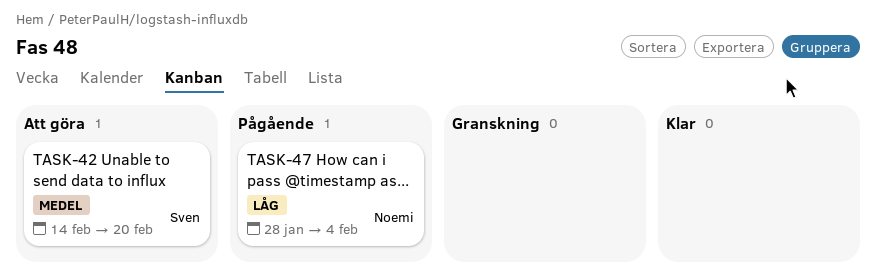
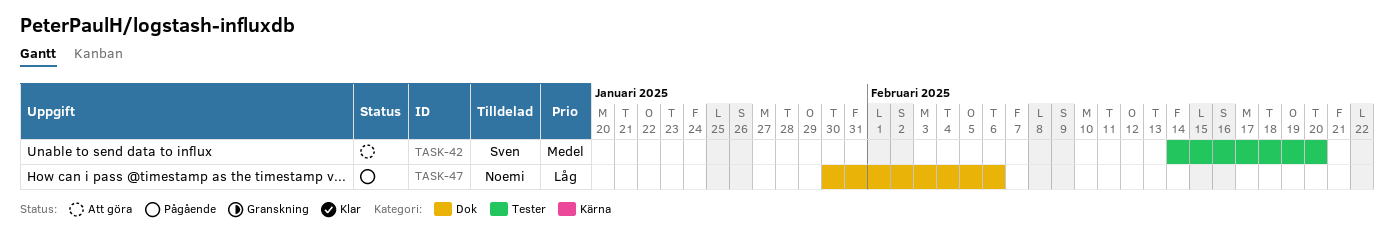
TASK-47, start: Jan 28 -> Jan 30
TASK-47, due: Feb 4 -> Feb 6

